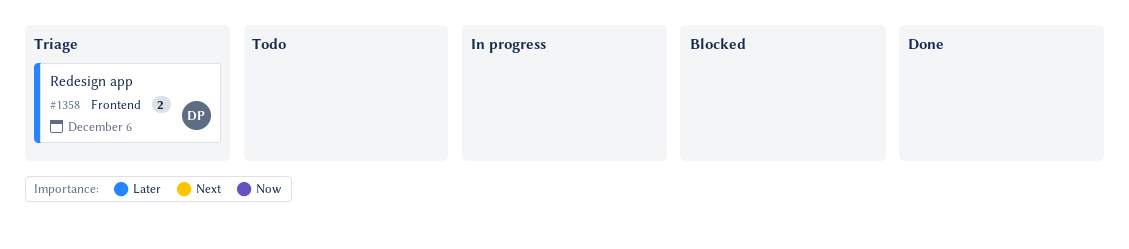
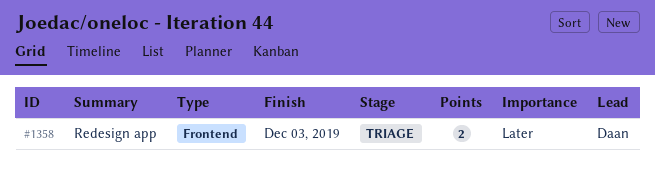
#1358, due: Dec 6 -> Dec 3

